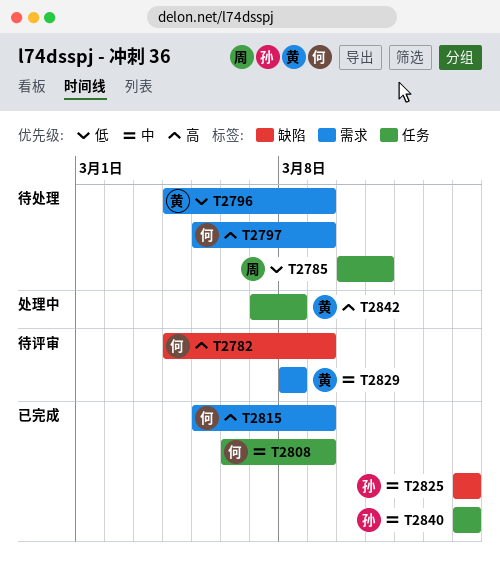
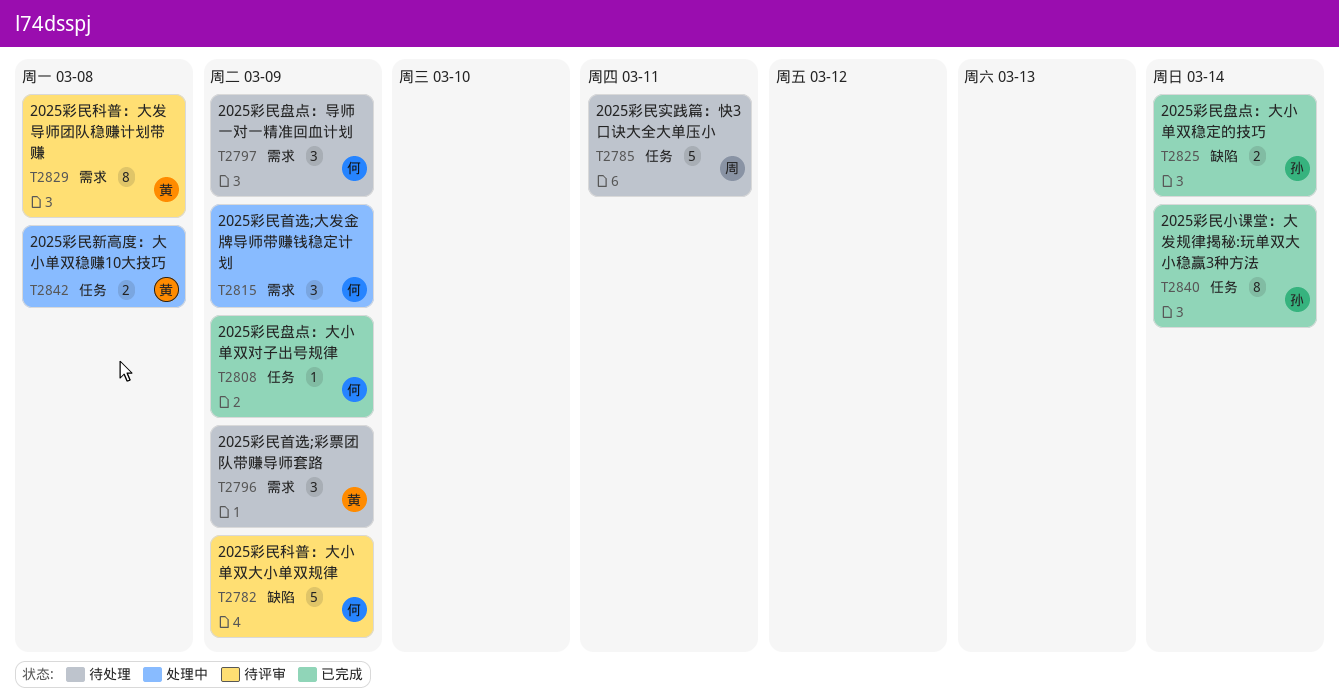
T2815, status: 已完成 -> 处理中

